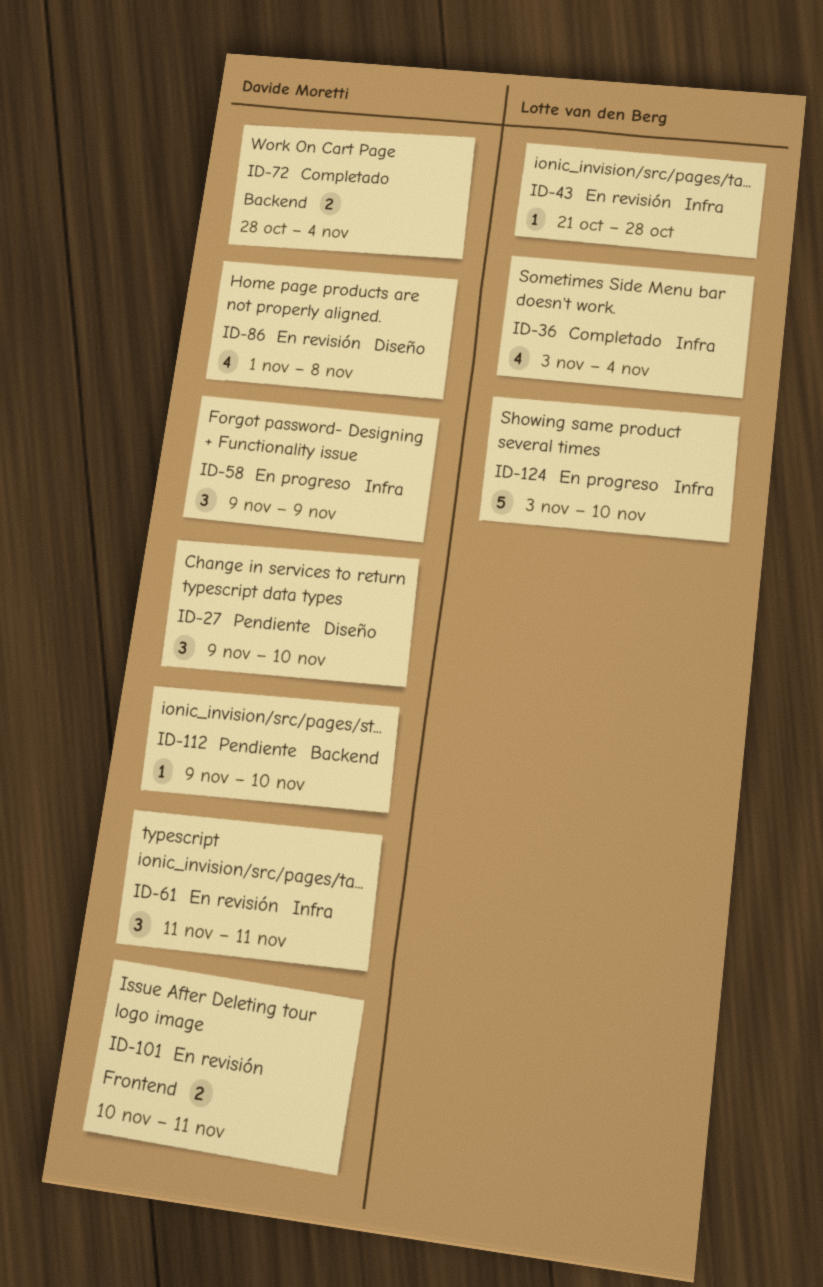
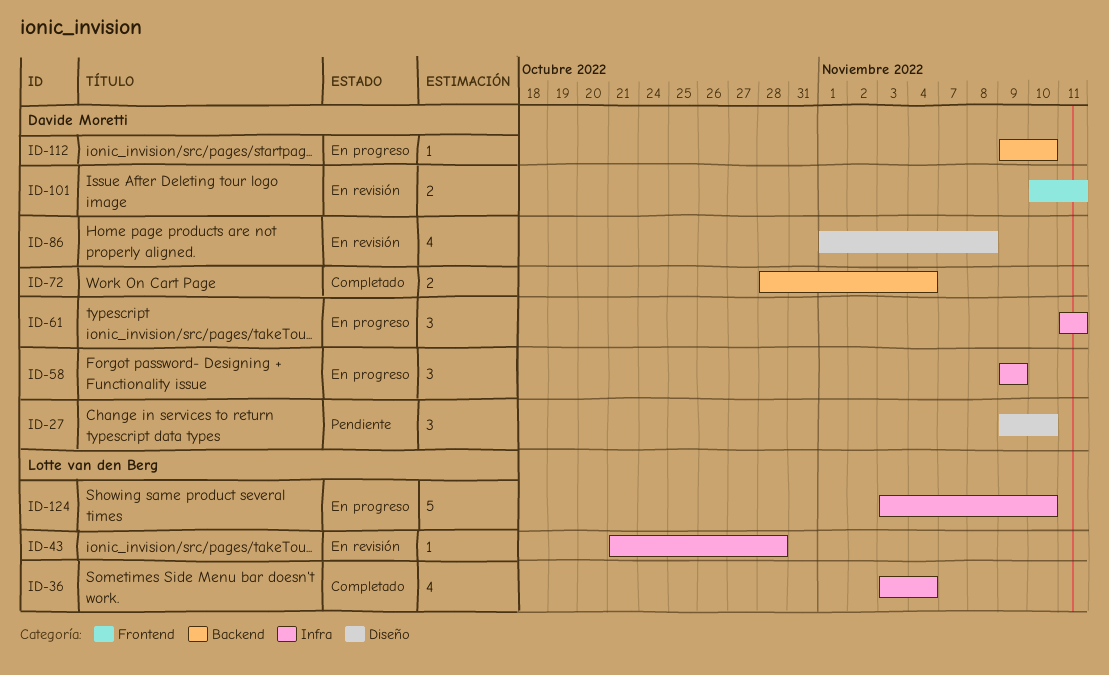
ID-61, status: En revisión -> En progreso
ID-112, status: Pendiente -> En progreso

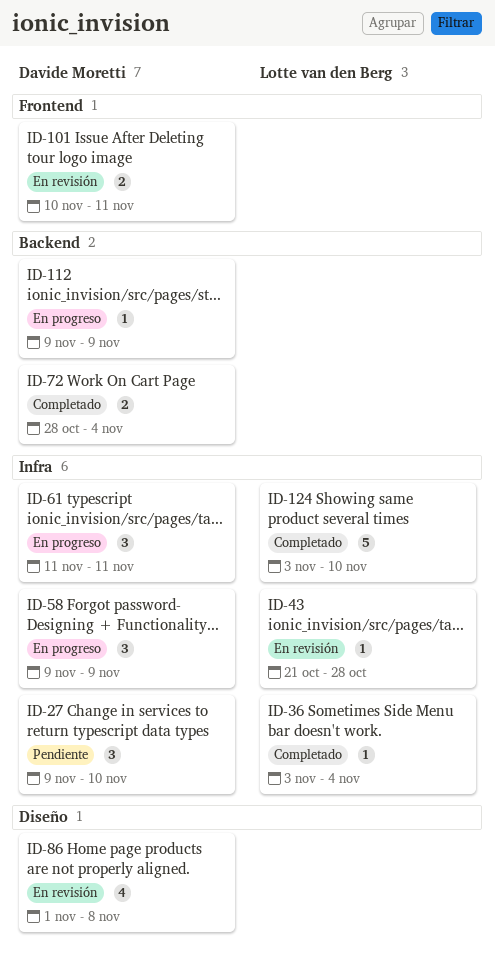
ID-27, label: Diseño -> Infra
ID-36, estimate: 4 -> 1
ID-112, due: Nov 10 -> Nov 9
ID-124, status: En progreso -> Completado

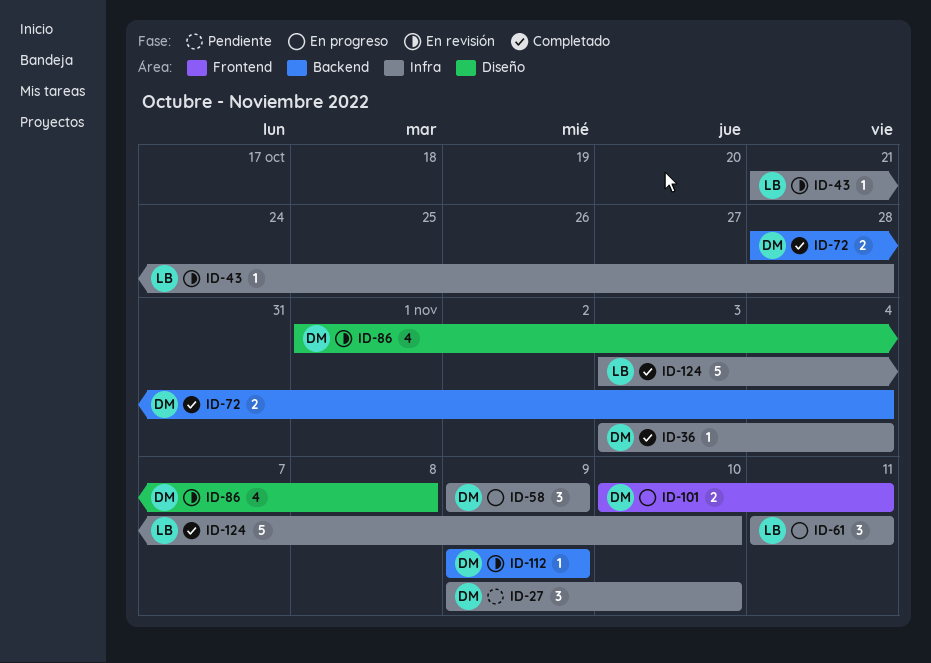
ID-36, owner: Lotte van den Berg -> Davide Moretti
ID-61, owner: Davide Moretti -> Lotte van den Berg
ID-101, status: En revisión -> En progreso
ID-112, status: En progreso -> En revisión

